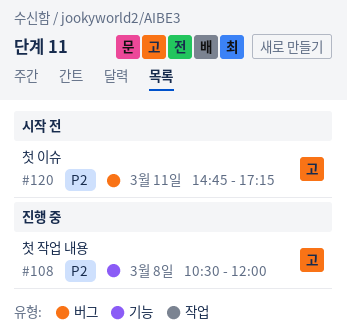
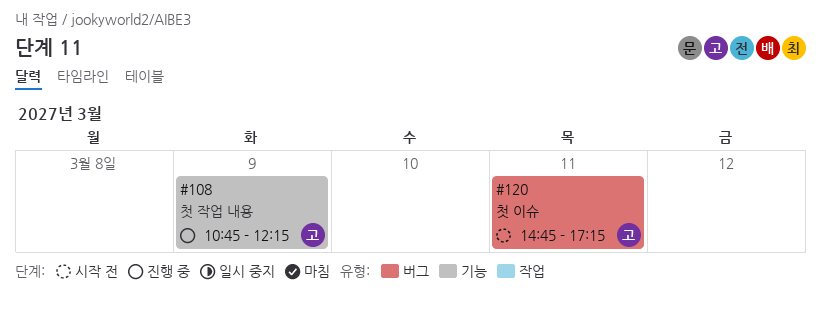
#108, day: Mar 8 -> Mar 9
#108, begins: 10:30 -> 10:45
#108, ends: 12:00 -> 12:15

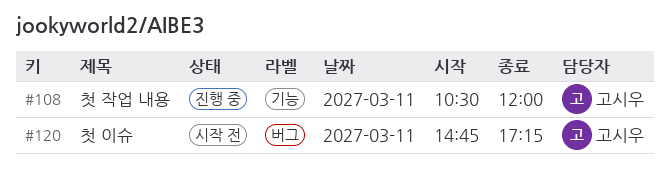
#108, day: Mar 9 -> Mar 11
#108, begins: 10:45 -> 10:30
#108, ends: 12:15 -> 12:00

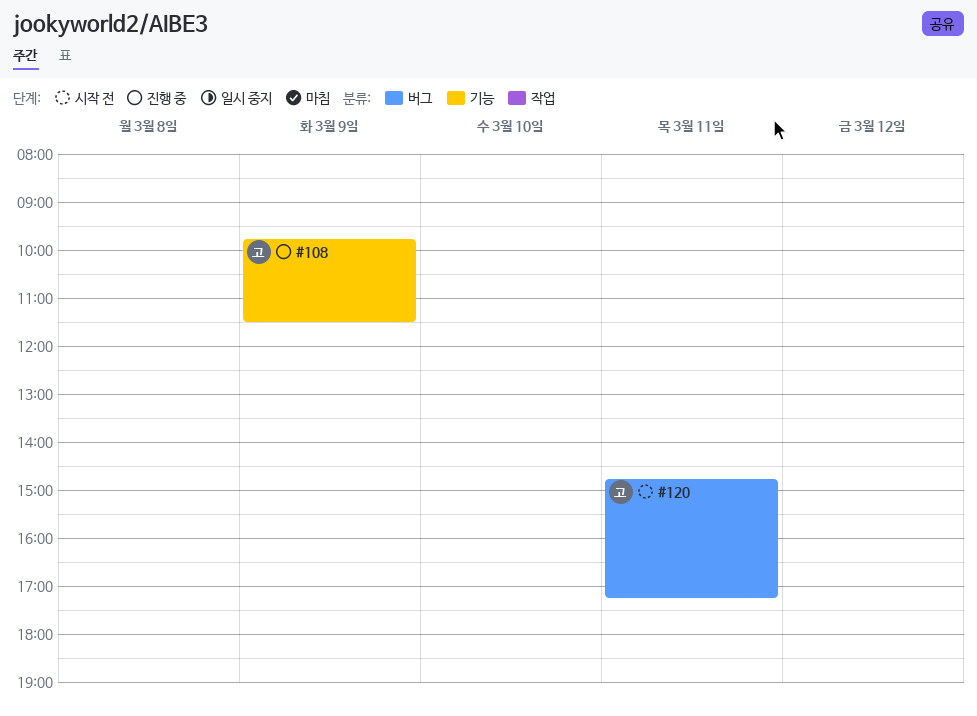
#108, day: Mar 11 -> Mar 9
#108, begins: 10:30 -> 09:45
#108, ends: 12:00 -> 11:30

